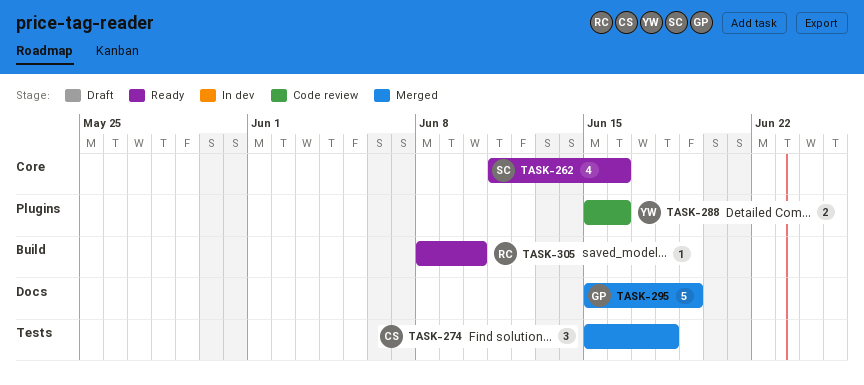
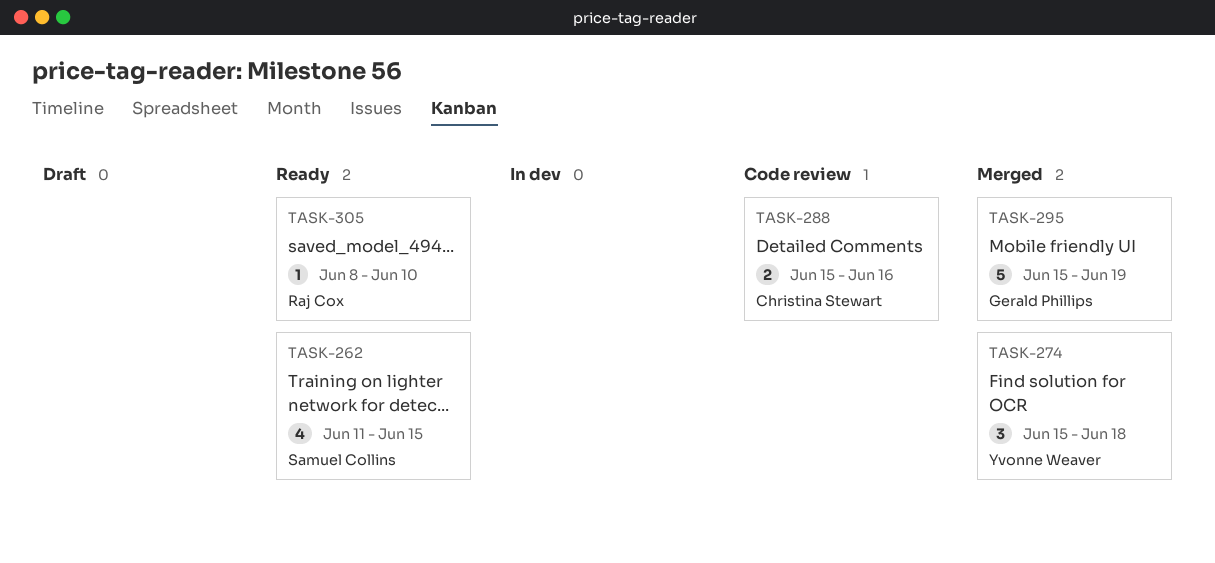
TASK-262, due: Jun 16 -> Jun 15
TASK-274, owner: Christina Stewart -> Yvonne Weaver
TASK-288, owner: Yvonne Weaver -> Christina Stewart

